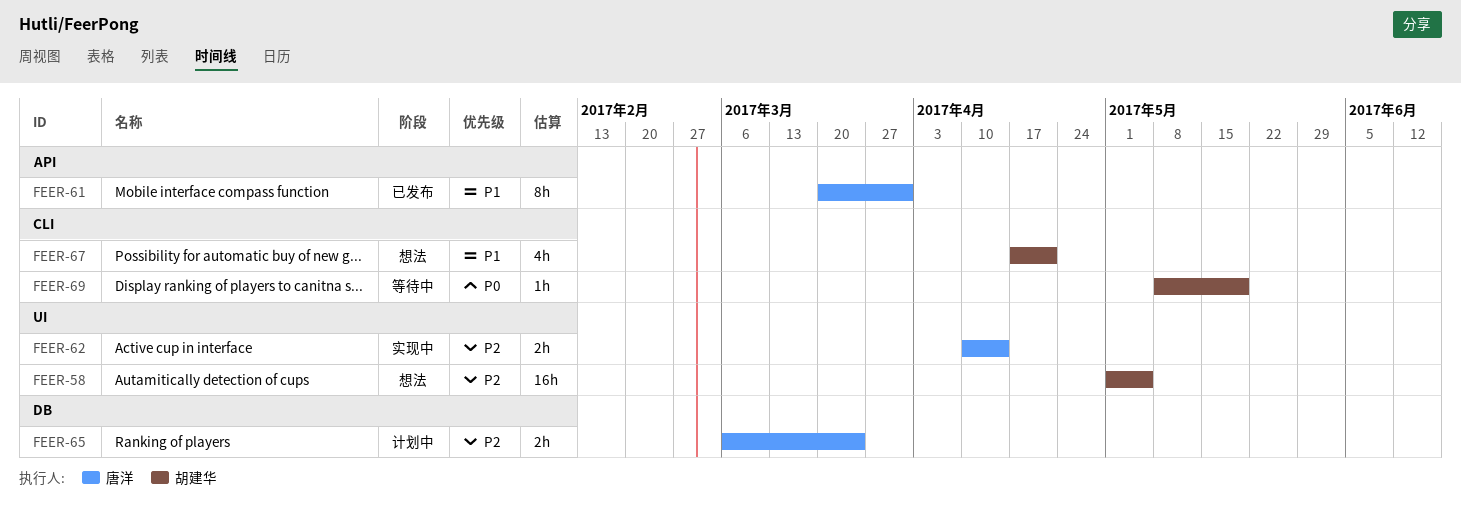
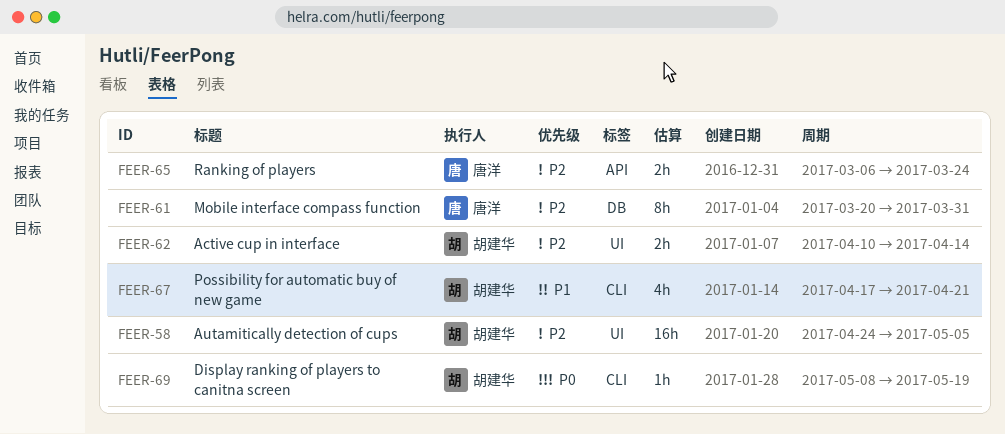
FEER-58, start: May 1 -> Apr 24
FEER-61, priority: P1 -> P2
FEER-61, label: API -> DB
FEER-62, owner: 唐洋 -> 胡建华
FEER-65, label: DB -> API

